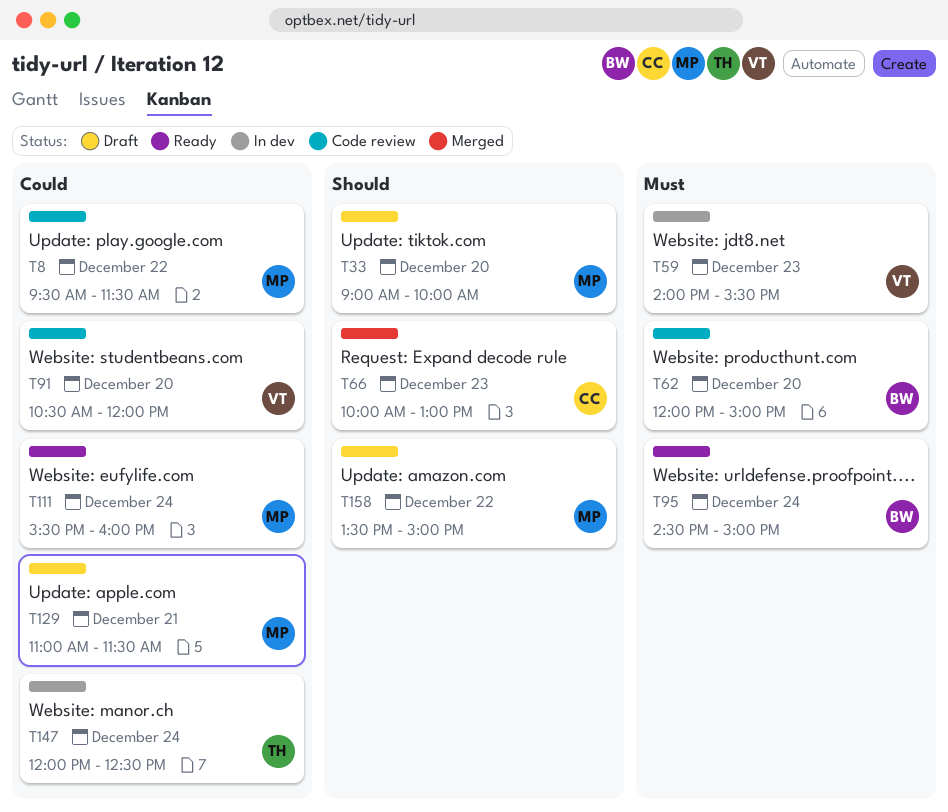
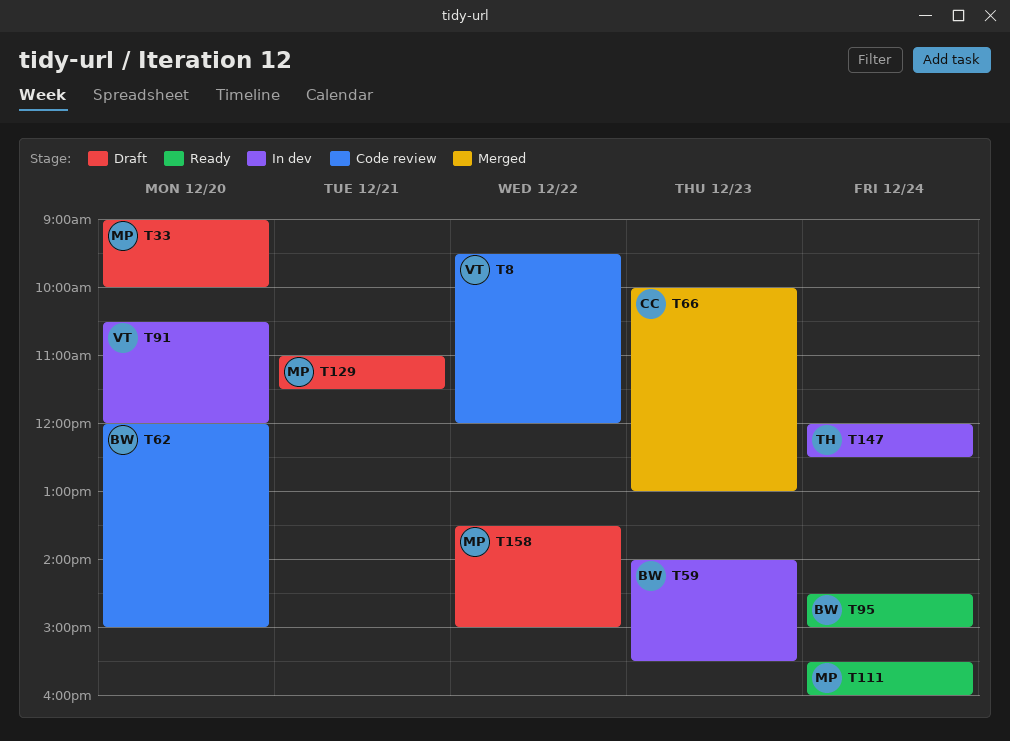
T8, owner: MP -> VT
T8, ends: 11:30 -> 12:00
T59, owner: VT -> BW
T91, status: Code review -> In dev

